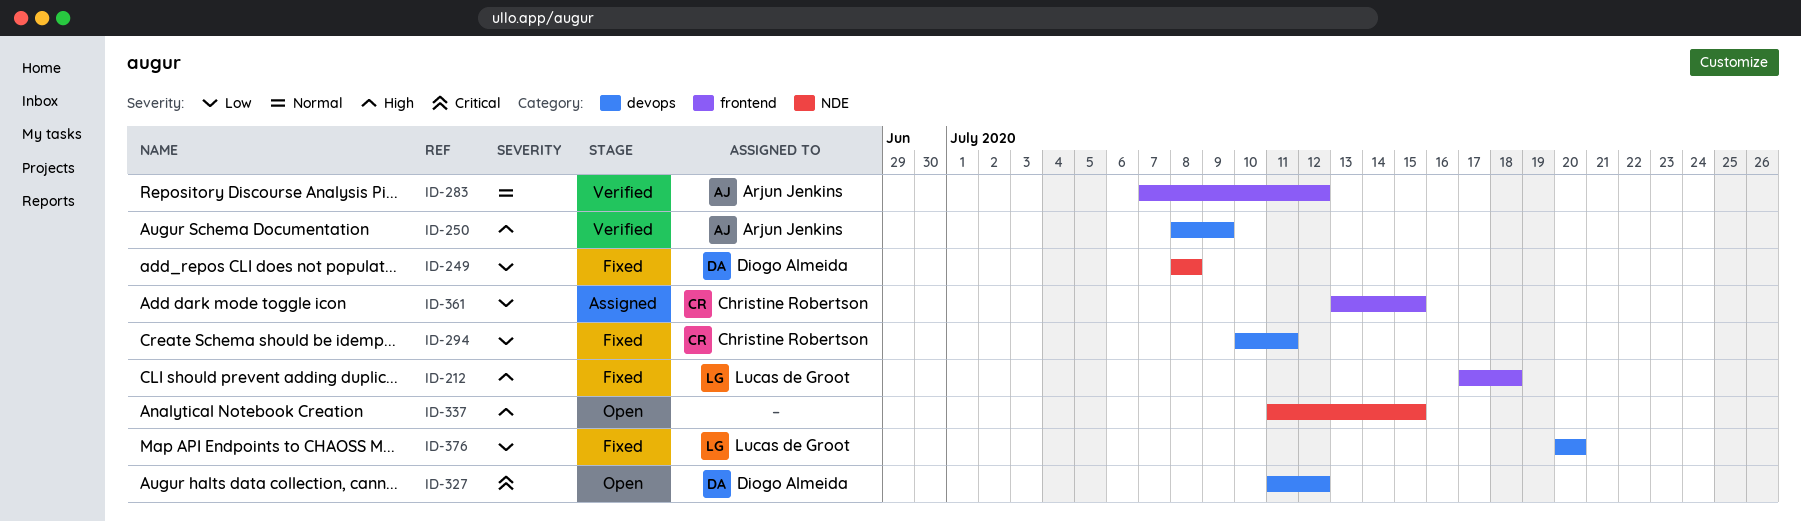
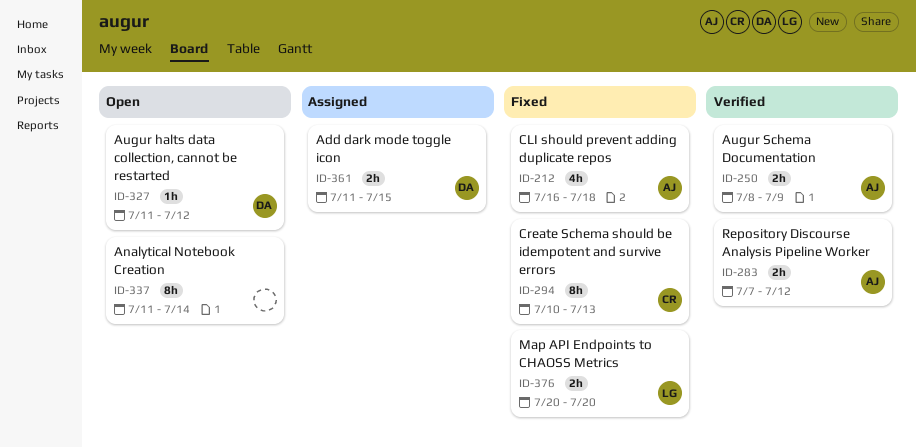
ID-212, owner: Lucas de Groot -> Arjun Jenkins
ID-212, start: Jul 17 -> Jul 16
ID-249: present -> none
ID-294, due: Jul 11 -> Jul 13
ID-337, due: Jul 15 -> Jul 14
ID-361, owner: Christine Robertson -> Diogo Almeida
ID-361, start: Jul 13 -> Jul 11

